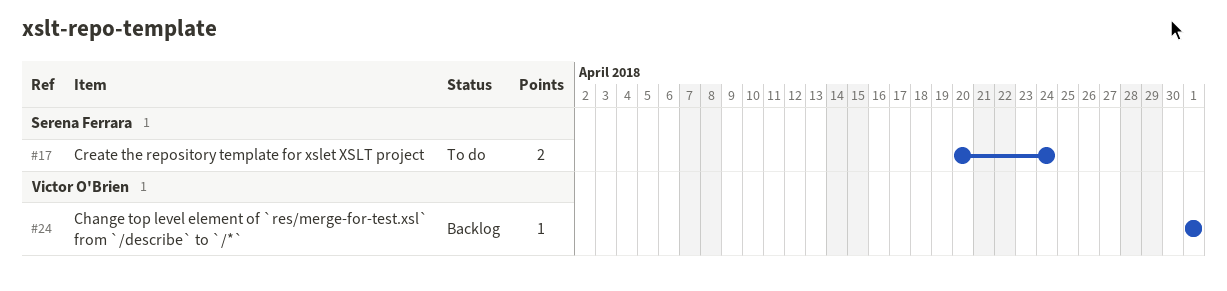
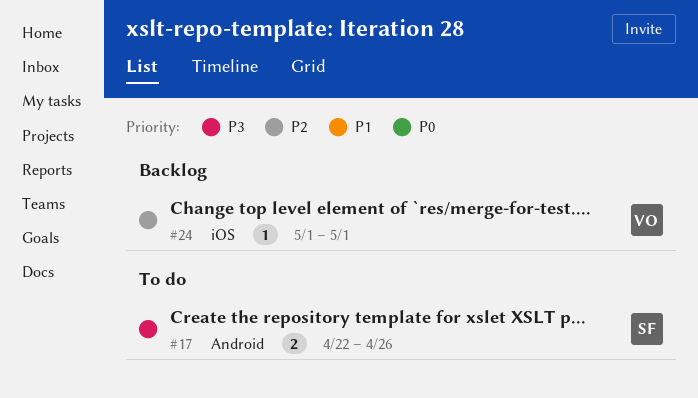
#17, start: Apr 20 -> Apr 22
#17, due: Apr 24 -> Apr 26

